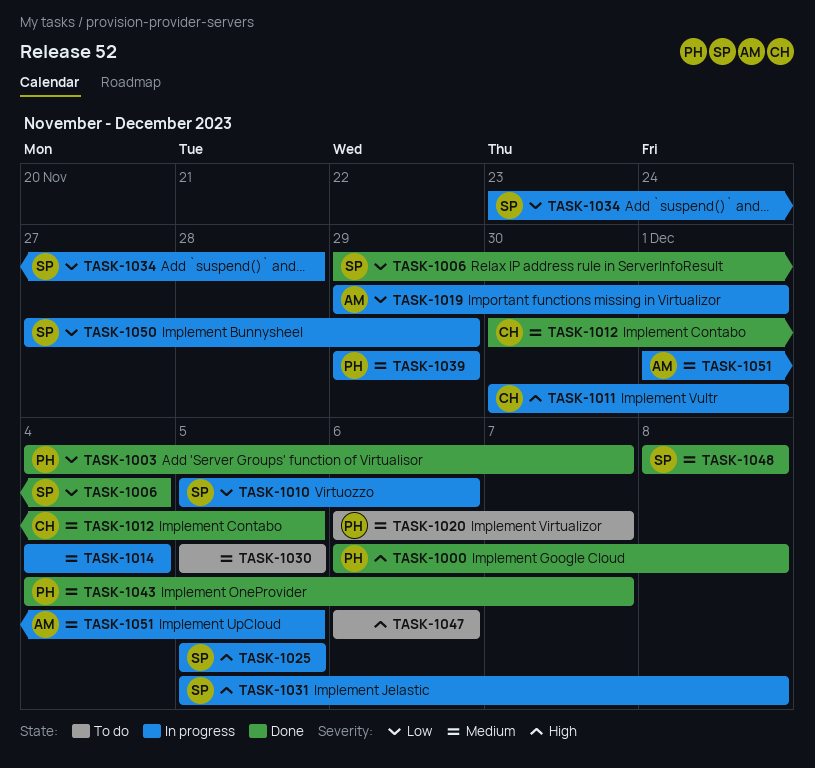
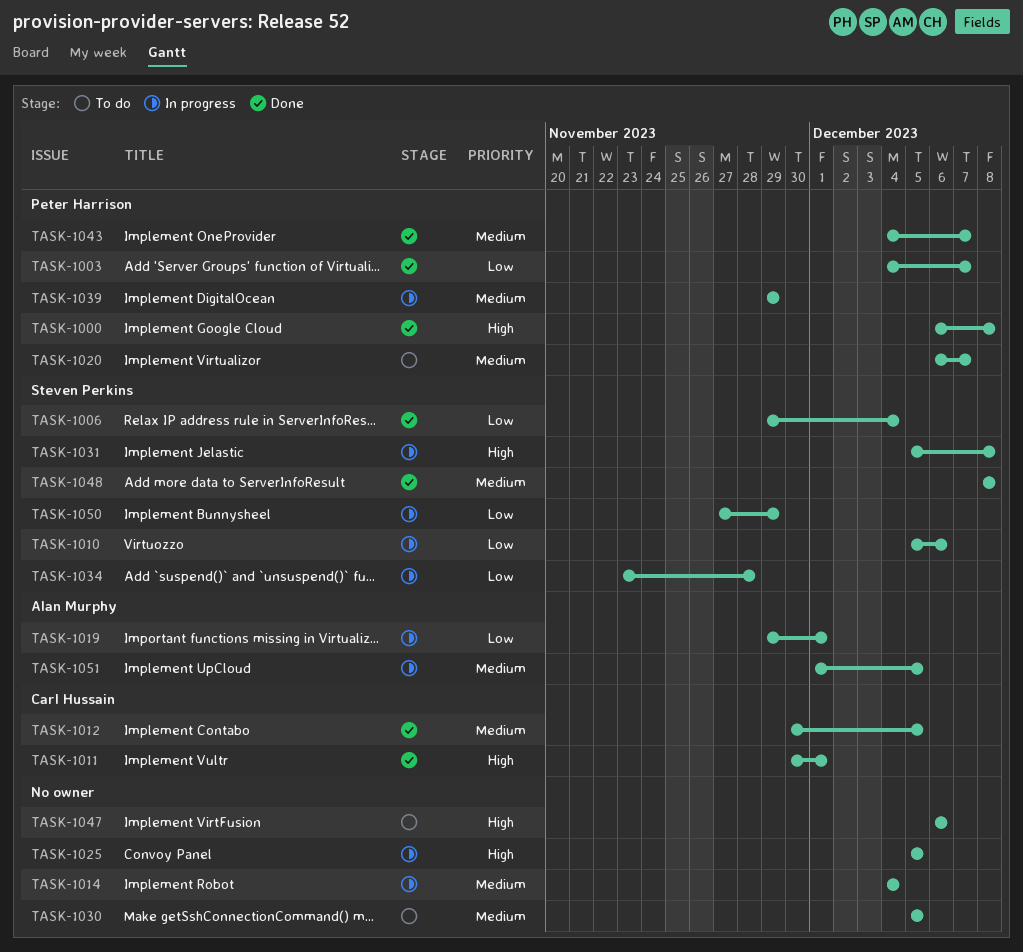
TASK-1011, status: In progress -> Done
TASK-1025, owner: Steven Perkins -> none

